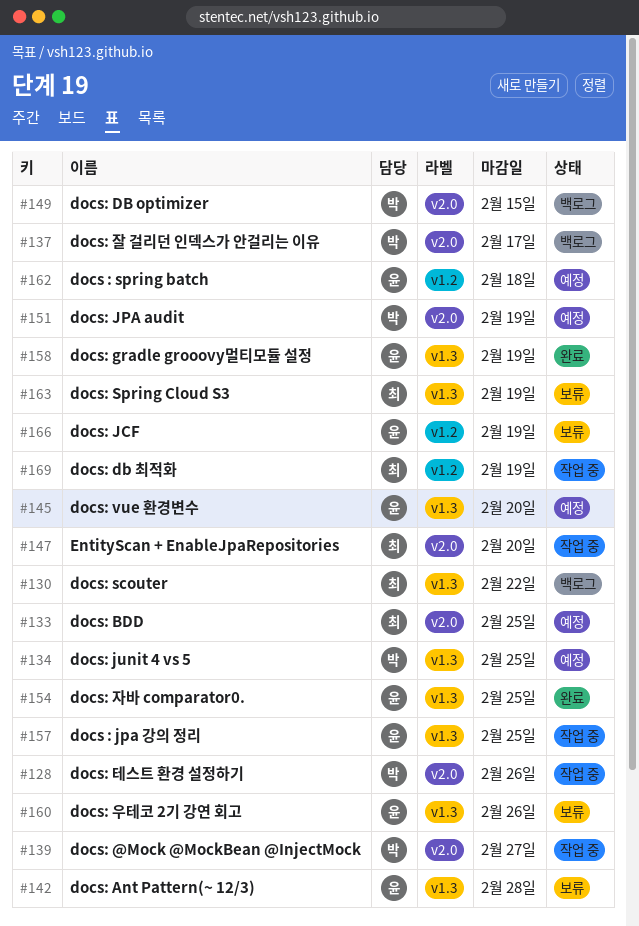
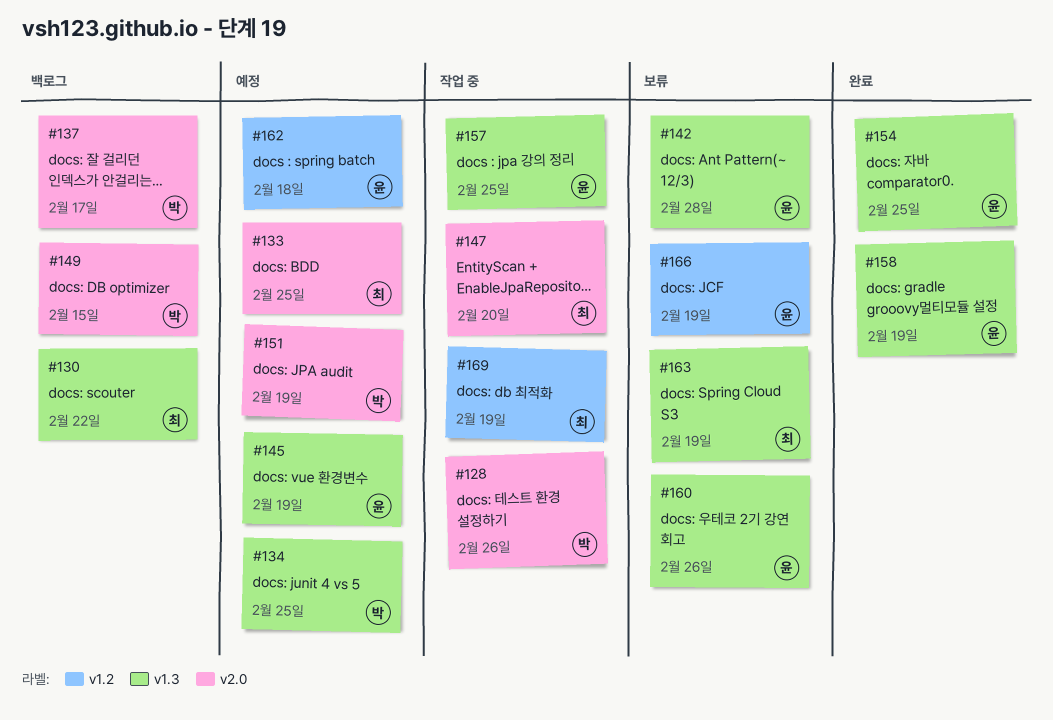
#139: present -> none
#145, due: Feb 20 -> Feb 19

